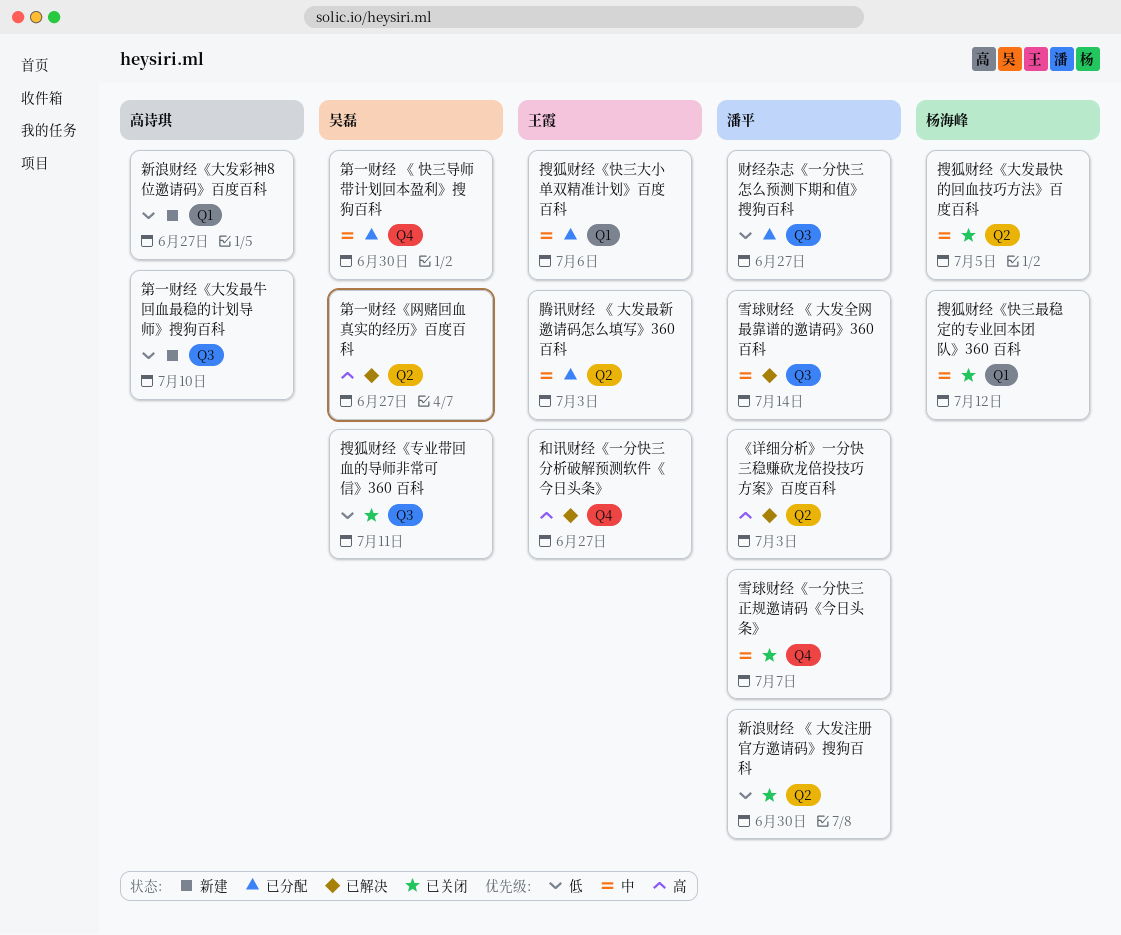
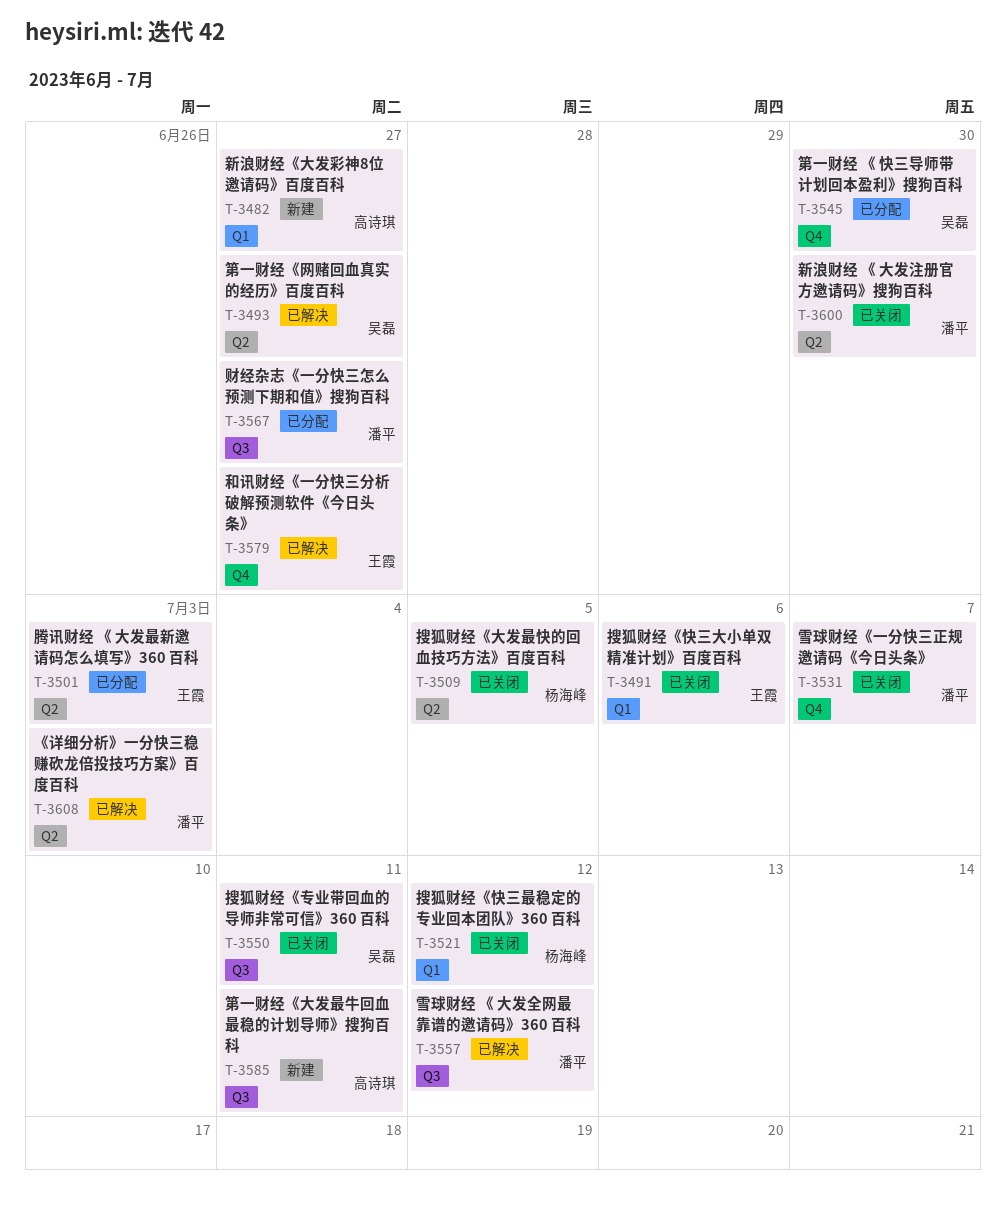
搜狐财经《快三大小单双精准计划》百度百科, status: 已分配 -> 已关闭
第一财经《大发最牛回血最稳的计划导师》搜狗百科, due: Jul 10 -> Jul 11
雪球财经 《 大发全网最靠谱的邀请码》360 百科, due: Jul 14 -> Jul 12

